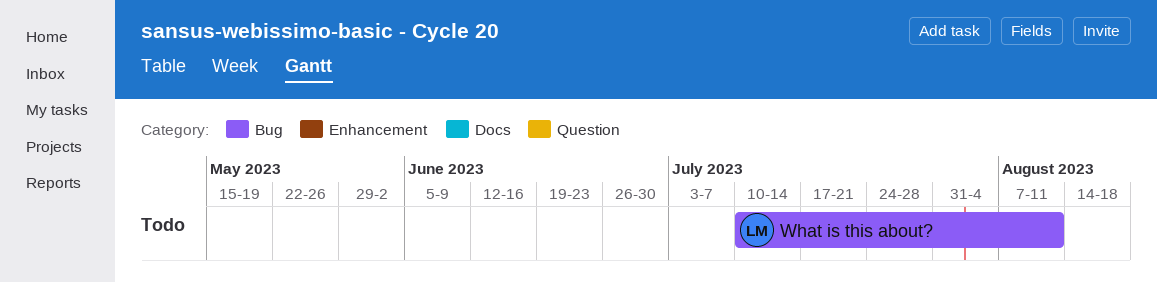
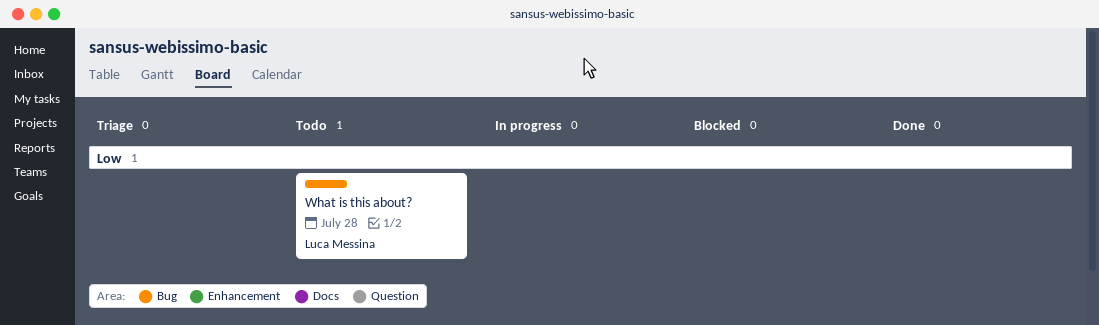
What is this about?, due: Aug 11 -> Jul 28

